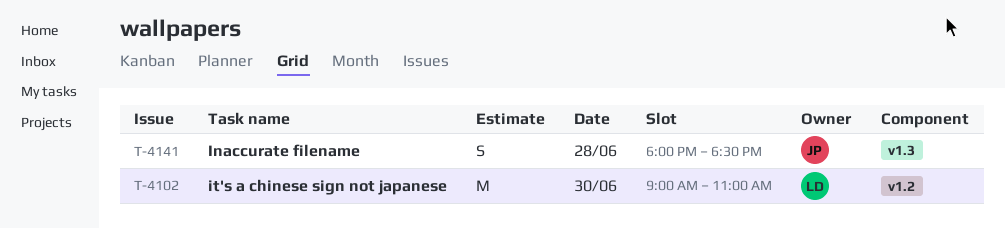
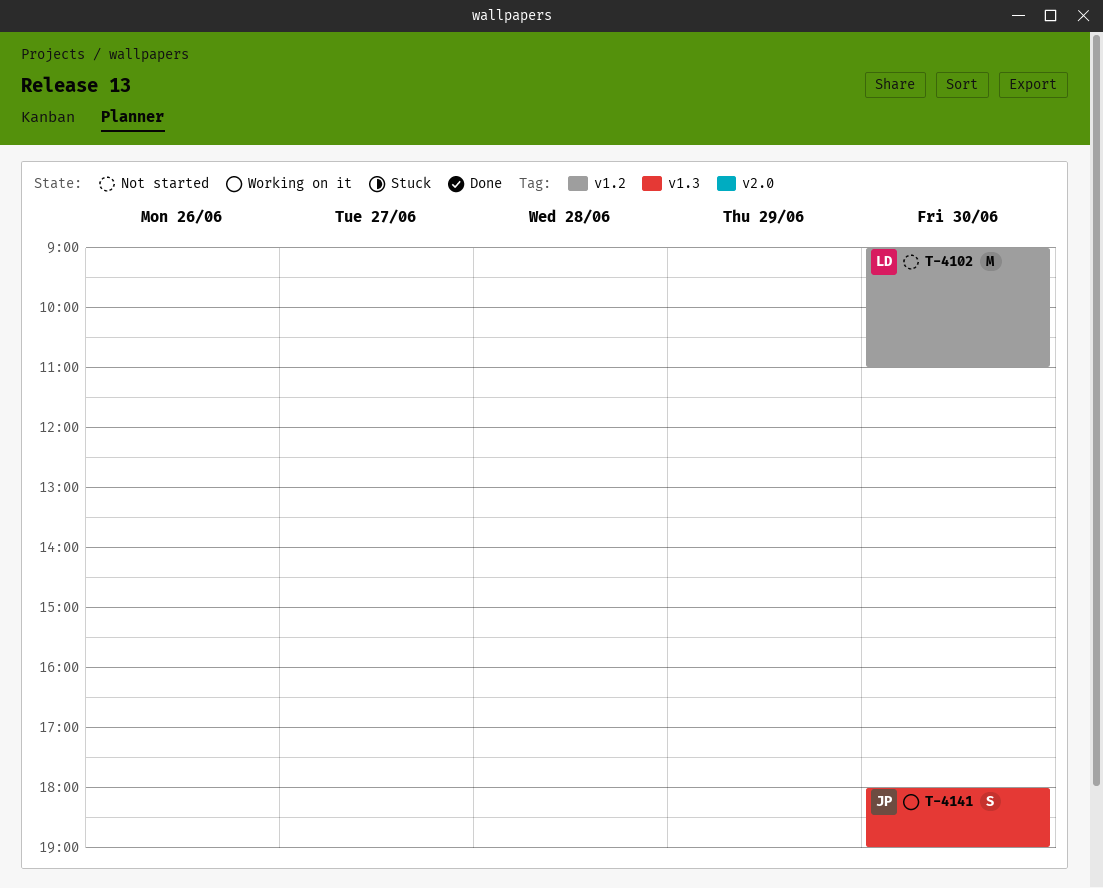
T-4141, day: Jun 28 -> Jun 30
T-4141, ends: 18:30 -> 19:00

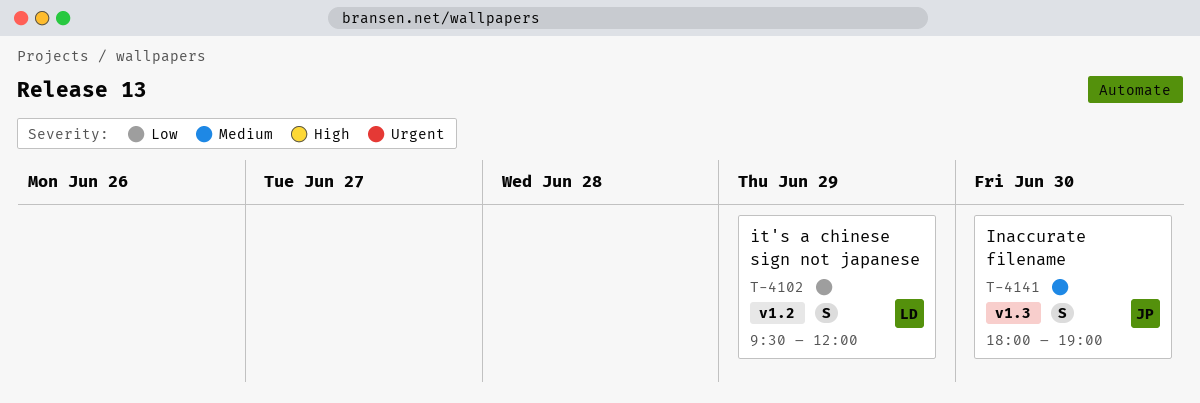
T-4102, estimate: M -> S
T-4102, day: Jun 30 -> Jun 29
T-4102, begins: 09:00 -> 09:30
T-4102, ends: 11:00 -> 12:00

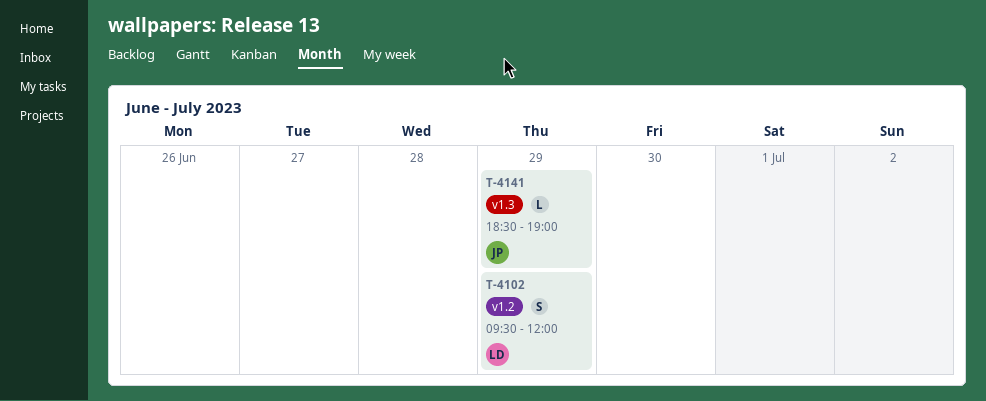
T-4141, estimate: S -> L
T-4141, day: Jun 30 -> Jun 29
T-4141, begins: 18:00 -> 18:30

